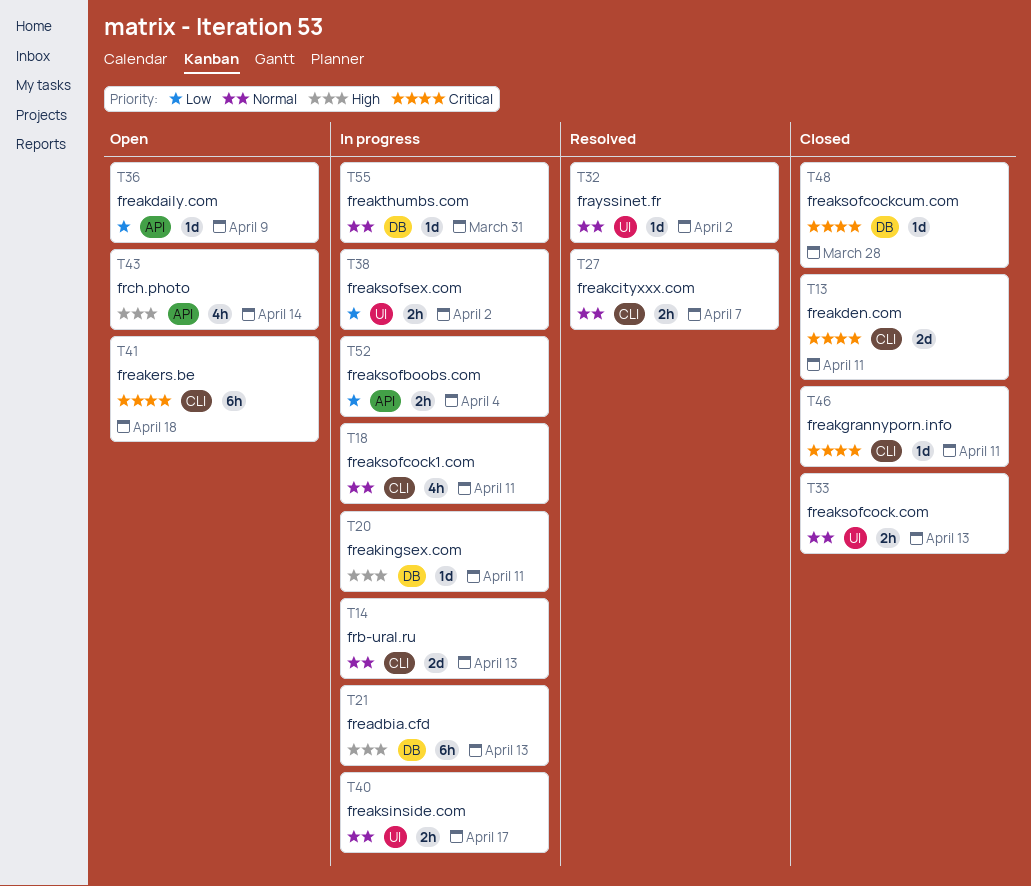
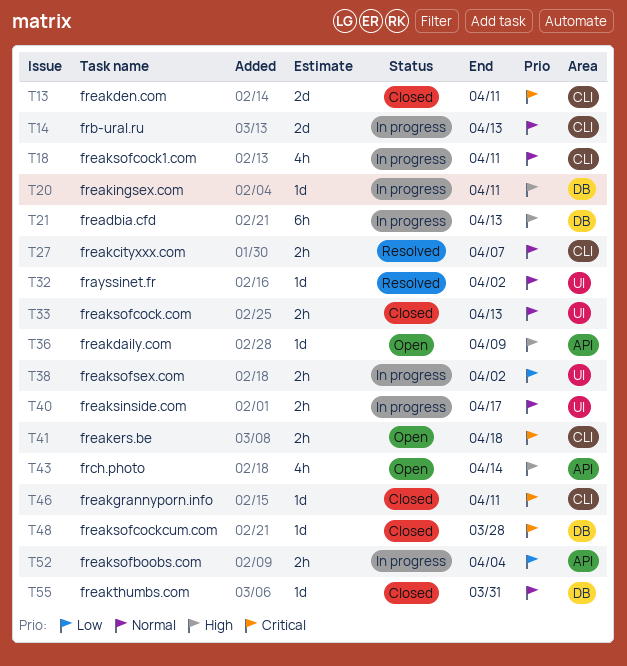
T36, priority: Low -> High
T41, estimate: 6h -> 2h
T55, status: In progress -> Closed

